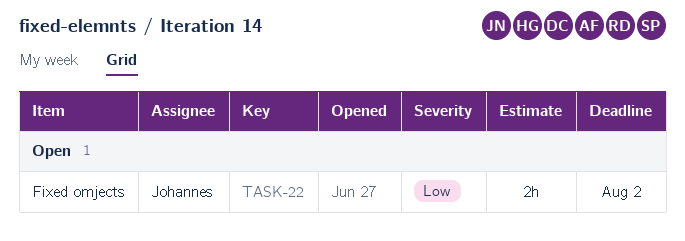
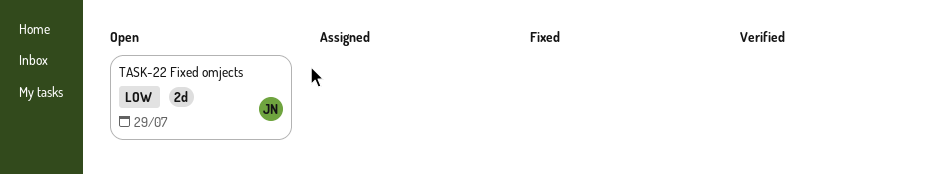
TASK-22, estimate: 2h -> 2d
TASK-22, due: Aug 2 -> Jul 29

